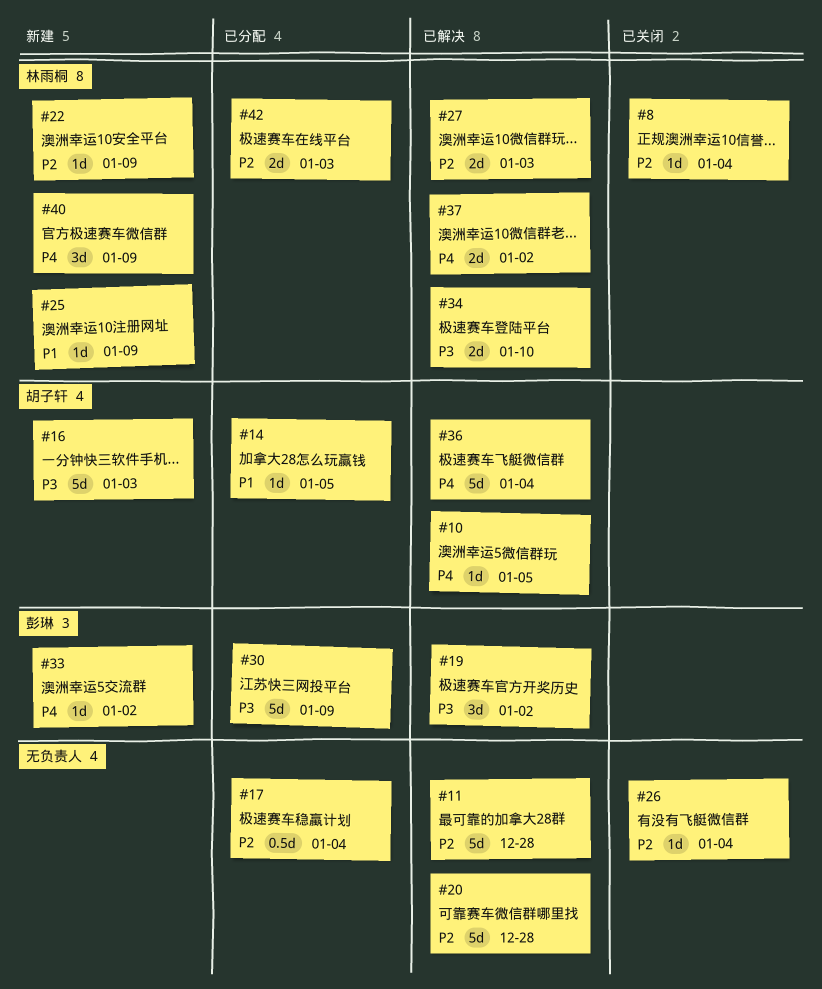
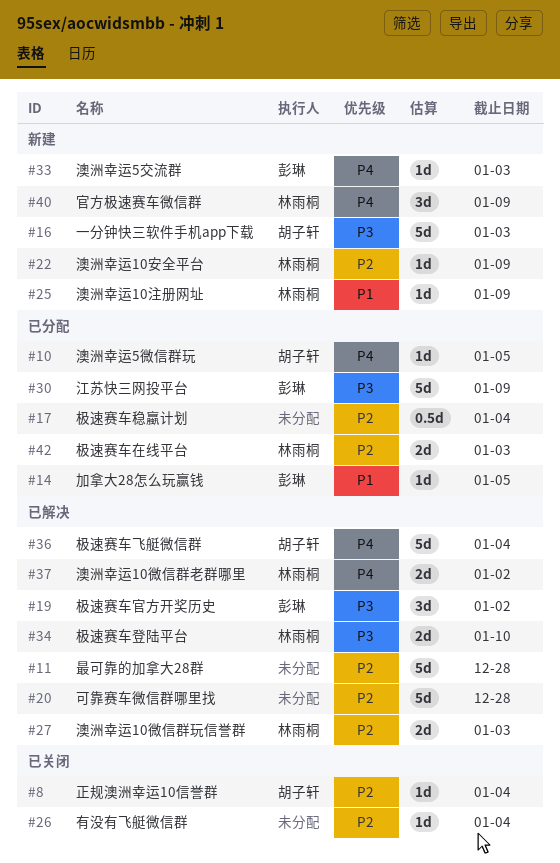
#8, owner: 林雨桐 -> 胡子轩
#10, status: 已解决 -> 已分配
#14, owner: 胡子轩 -> 彭琳
#33, due: Jan 2 -> Jan 3

